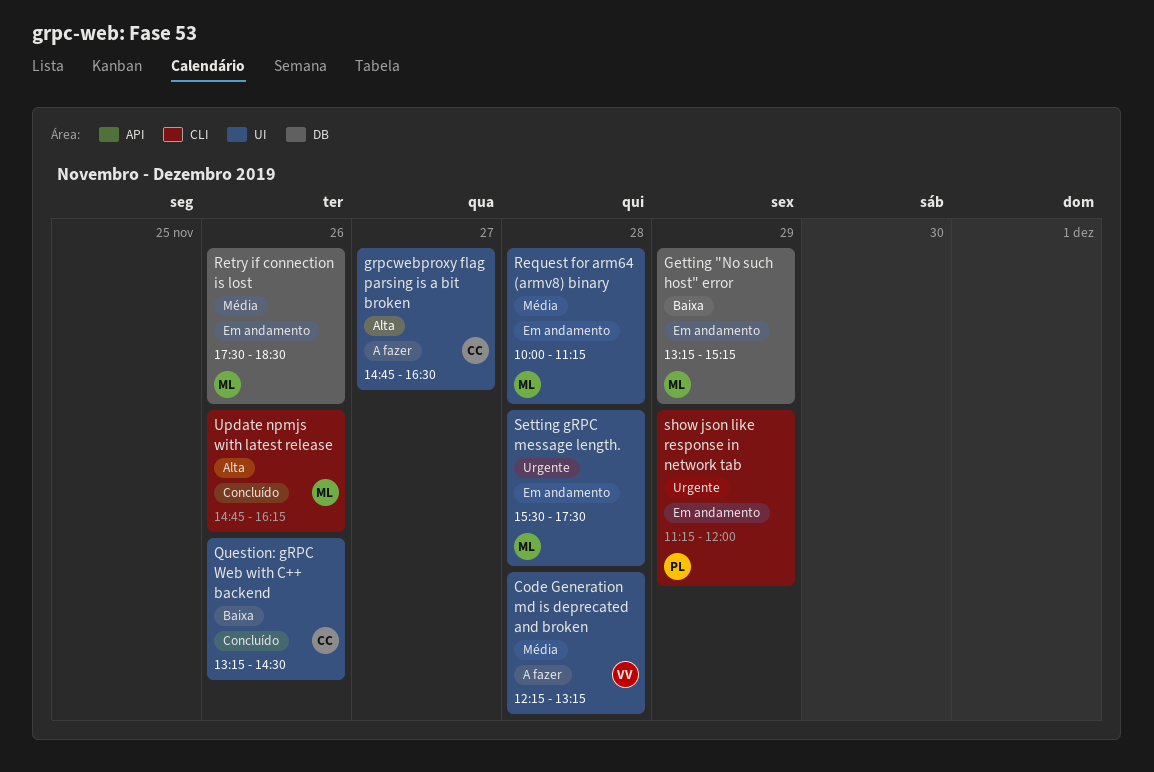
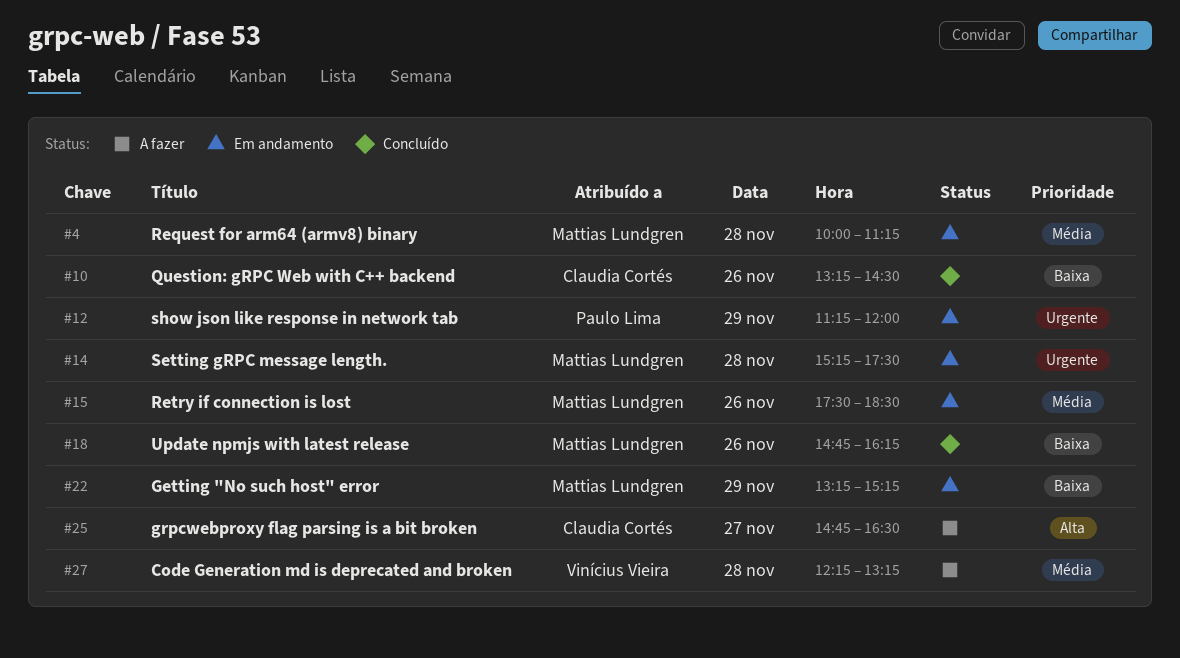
Setting gRPC message length., begins: 15:30 -> 15:15
Update npmjs with latest release, priority: Alta -> Baixa

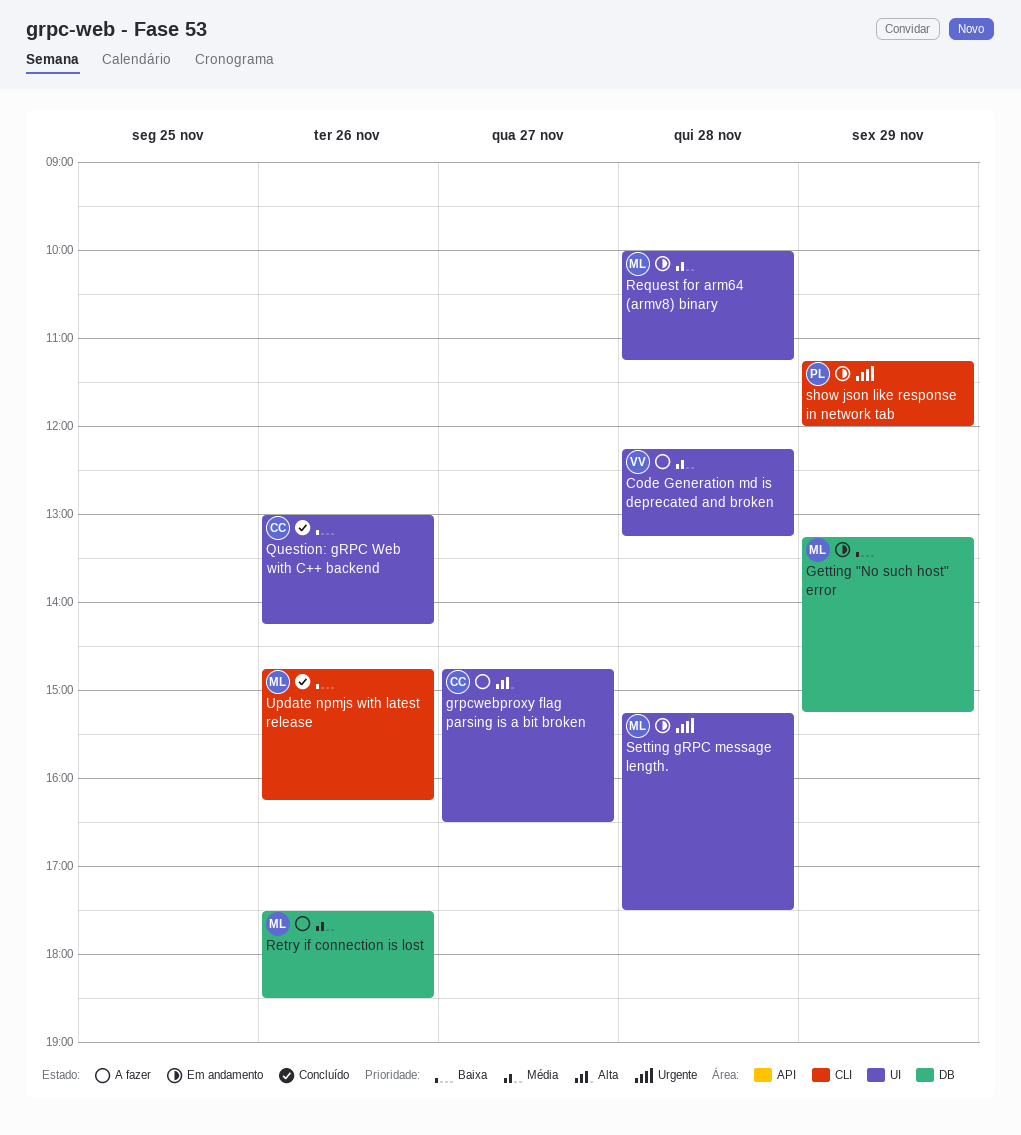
Question: gRPC Web with C++ backend, begins: 13:15 -> 13:00
Question: gRPC Web with C++ backend, ends: 14:30 -> 14:15
Retry if connection is lost, status: Em andamento -> A fazer

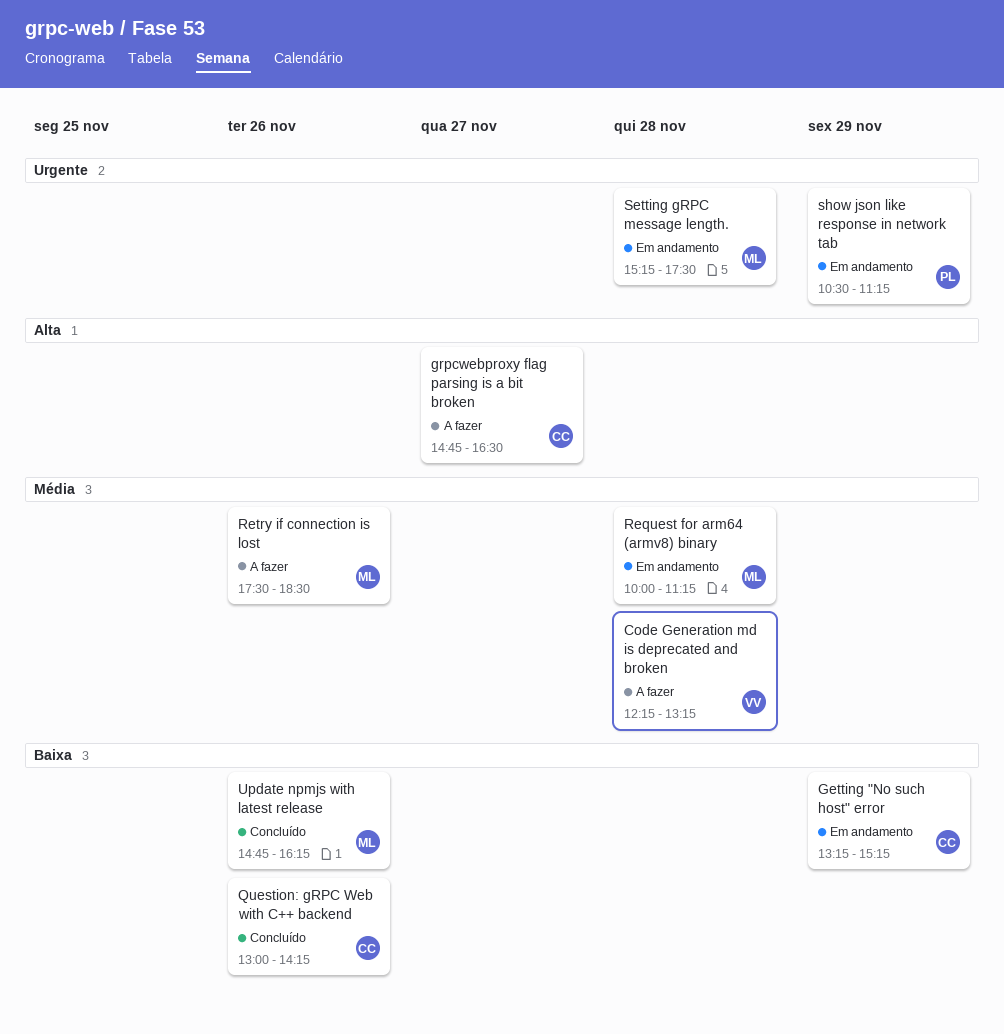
Getting "No such host" error, owner: ML -> CC
show json like response in network tab, begins: 11:15 -> 10:30
show json like response in network tab, ends: 12:00 -> 11:15

